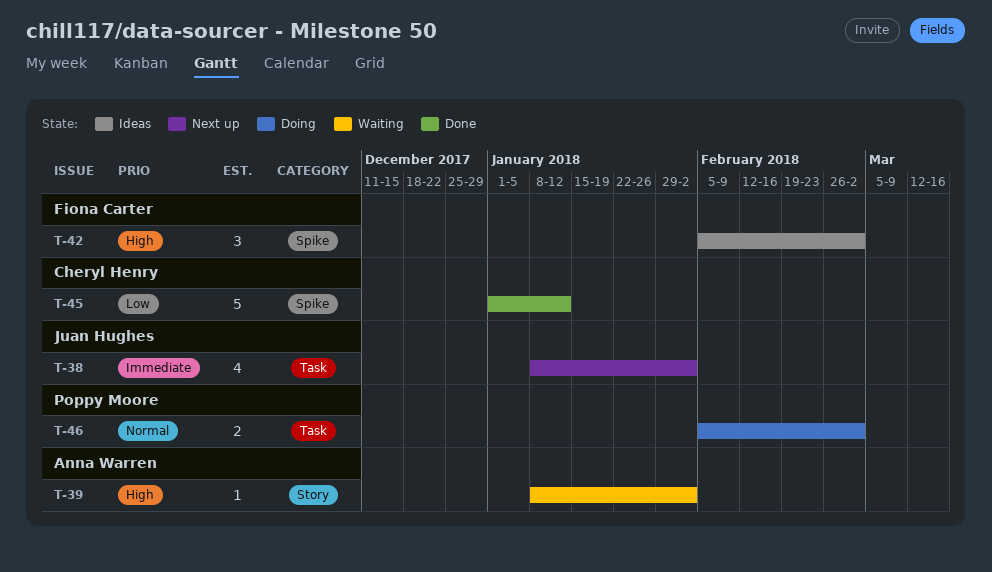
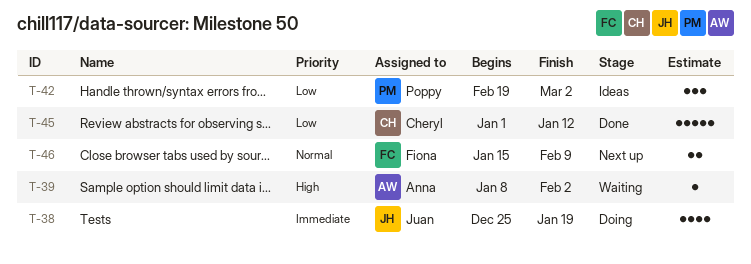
T-38, status: Next up -> Doing
T-38, start: Jan 8 -> Dec 25
T-38, due: Feb 2 -> Jan 19
T-42, owner: Fiona Carter -> Poppy Moore
T-42, priority: High -> Low
T-42, start: Feb 5 -> Feb 19
T-46, status: Doing -> Next up
T-46, owner: Poppy Moore -> Fiona Carter
T-46, start: Feb 5 -> Jan 15
T-46, due: Mar 2 -> Feb 9

